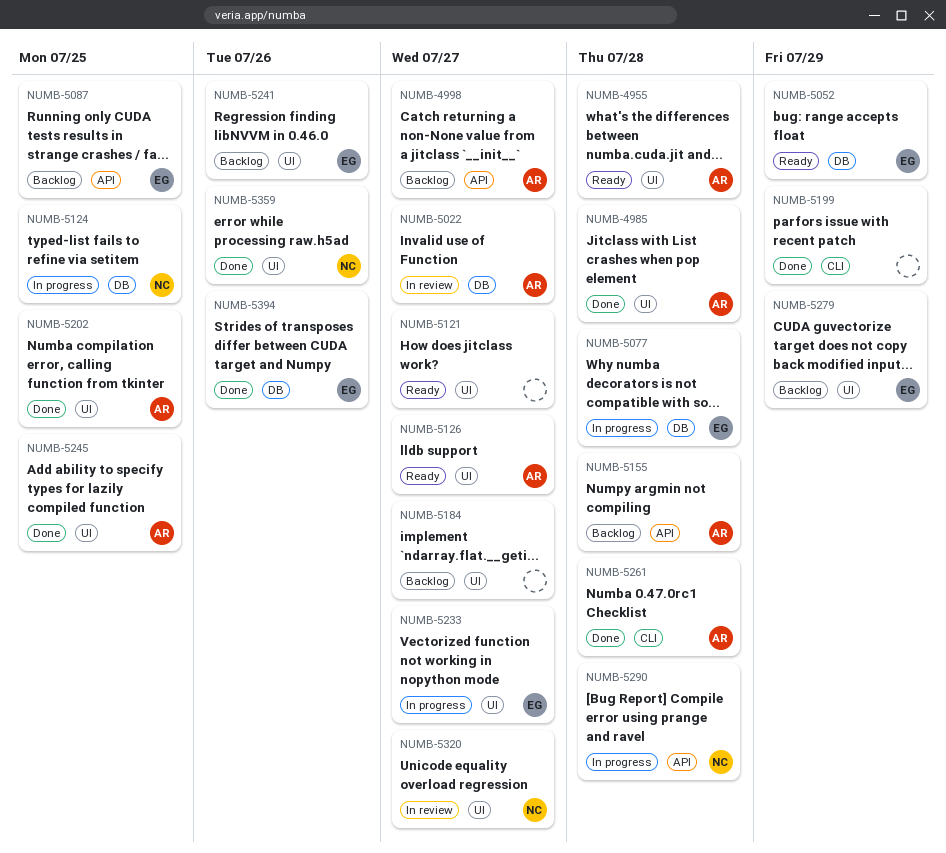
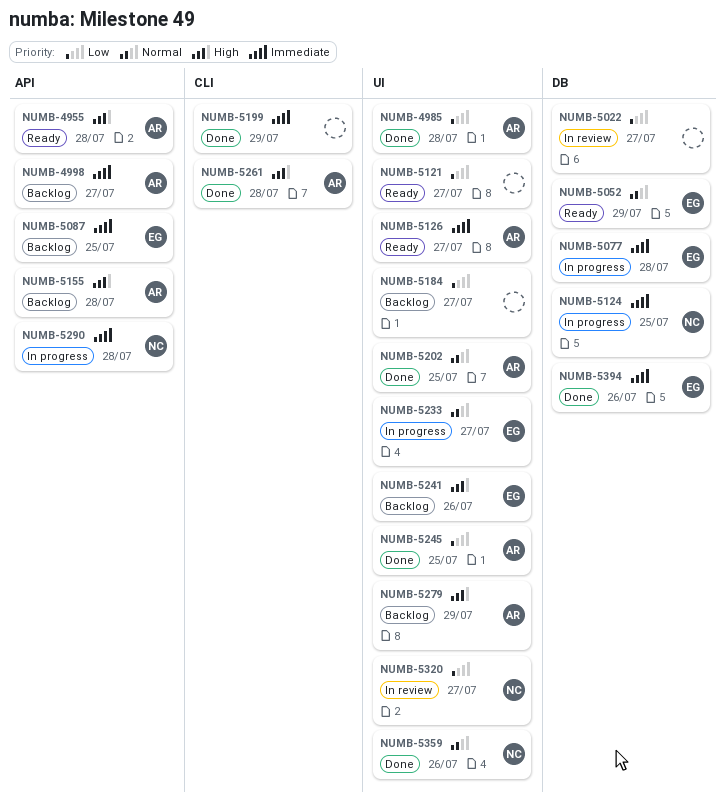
NUMB-4955, label: UI -> API
NUMB-5022, owner: AR -> none
NUMB-5279, owner: EG -> AR

